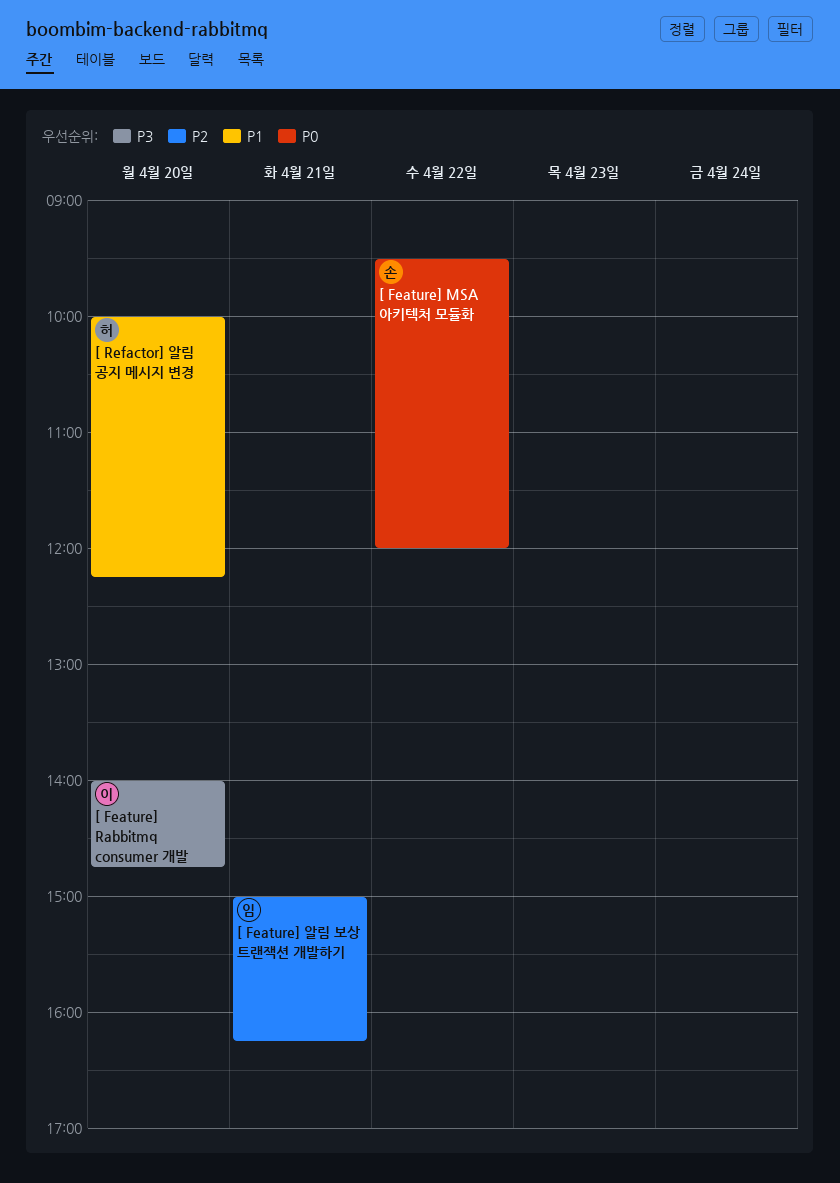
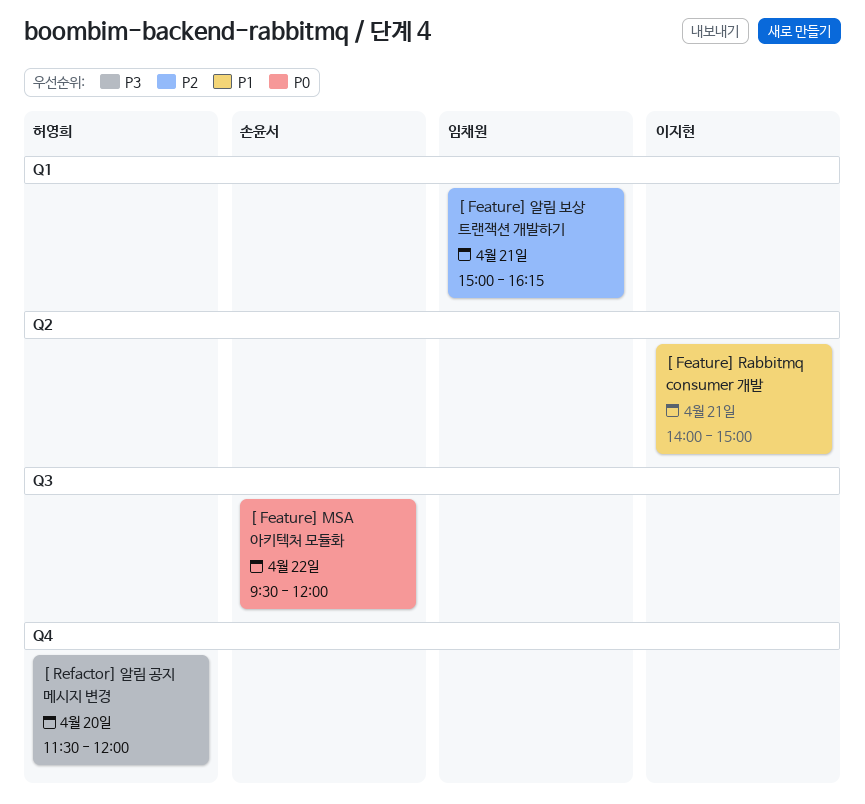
[ Feature] Rabbitmq consumer 개발, priority: P3 -> P1
[ Feature] Rabbitmq consumer 개발, day: Apr 20 -> Apr 21
[ Feature] Rabbitmq consumer 개발, ends: 14:45 -> 15:00
[ Refactor] 알림 공지 메시지 변경, priority: P1 -> P3
[ Refactor] 알림 공지 메시지 변경, begins: 10:00 -> 11:30
[ Refactor] 알림 공지 메시지 변경, ends: 12:15 -> 12:00

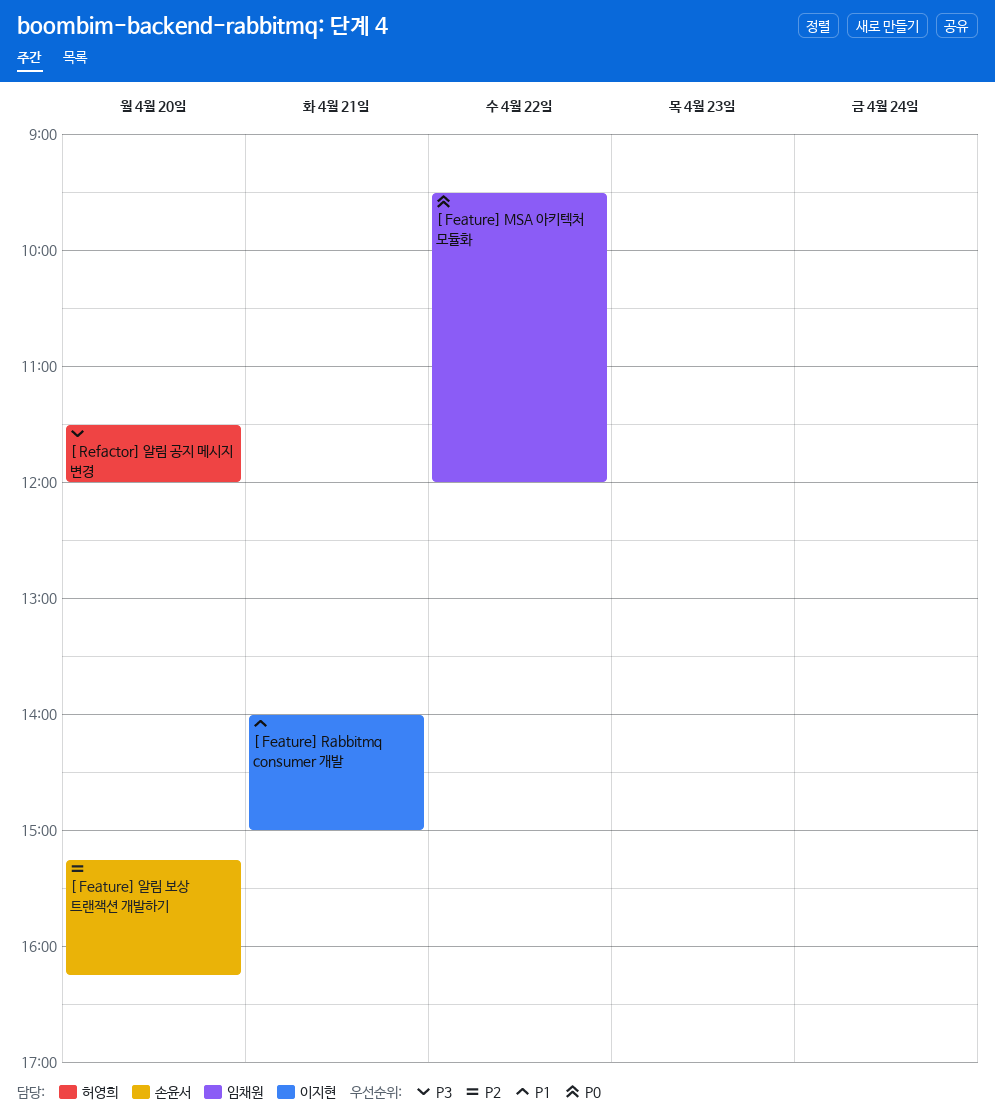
[ Feature] MSA 아키텍처 모듈화, owner: 손윤서 -> 임채원
[ Feature] 알림 보상 트랜잭션 개발하기, owner: 임채원 -> 손윤서
[ Feature] 알림 보상 트랜잭션 개발하기, day: Apr 21 -> Apr 20
[ Feature] 알림 보상 트랜잭션 개발하기, begins: 15:00 -> 15:15

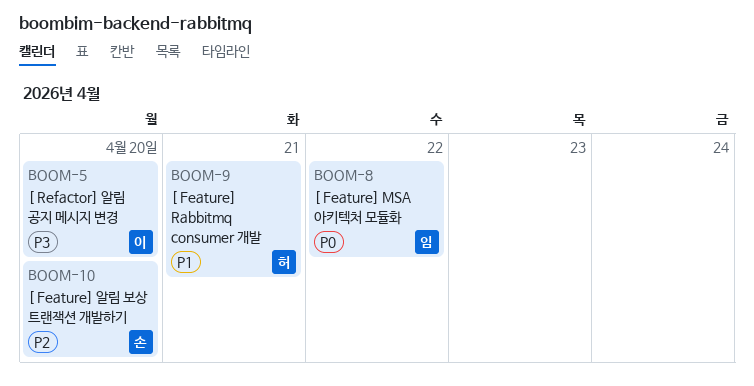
[ Feature] Rabbitmq consumer 개발, owner: 이지현 -> 허영희
[ Refactor] 알림 공지 메시지 변경, owner: 허영희 -> 이지현

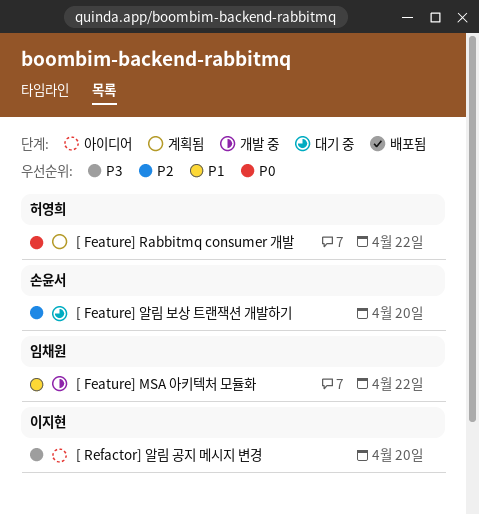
[ Feature] MSA 아키텍처 모듈화, priority: P0 -> P1
[ Feature] Rabbitmq consumer 개발, priority: P1 -> P0
[ Feature] Rabbitmq consumer 개발, day: Apr 21 -> Apr 22

